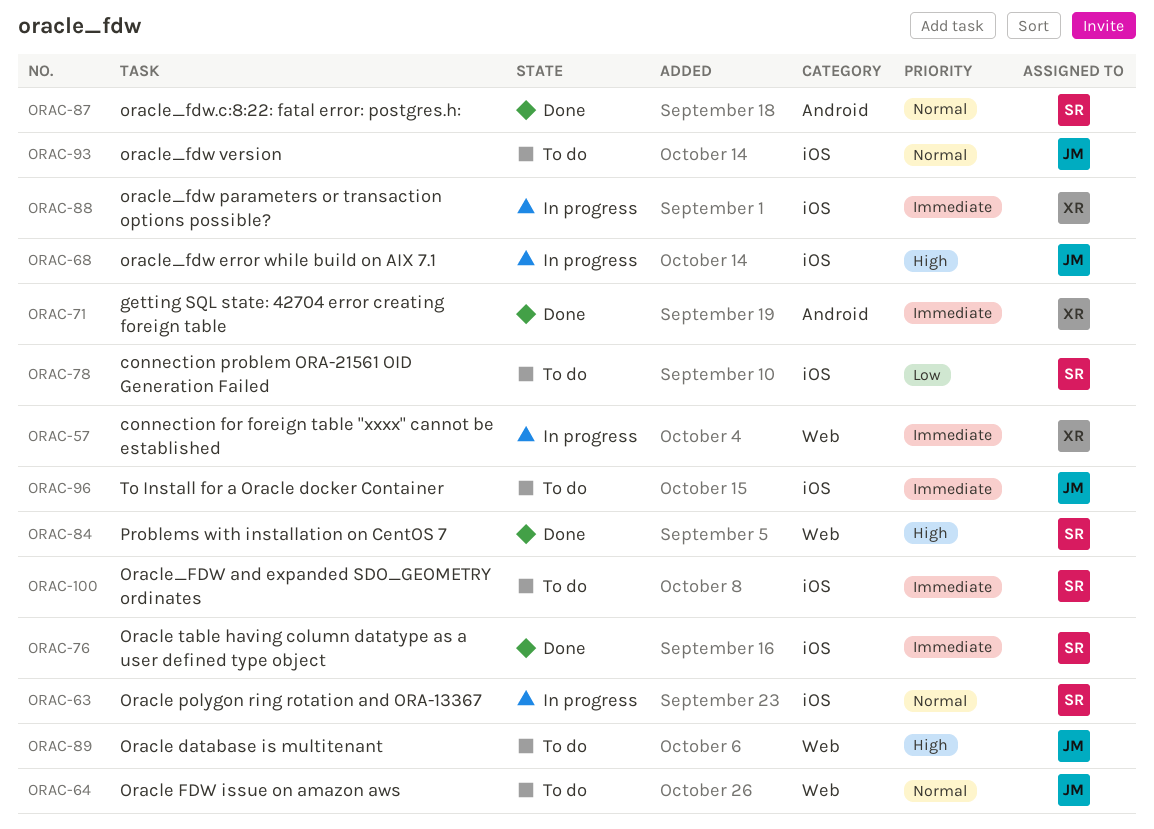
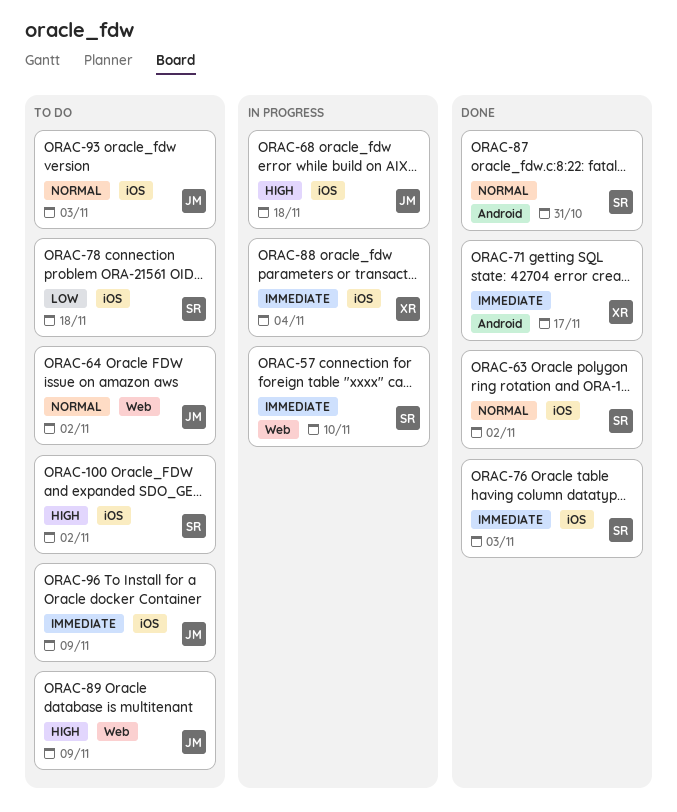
ORAC-57, owner: XR -> SR
ORAC-63, status: In progress -> Done
ORAC-84: present -> none
ORAC-100, priority: Immediate -> High

